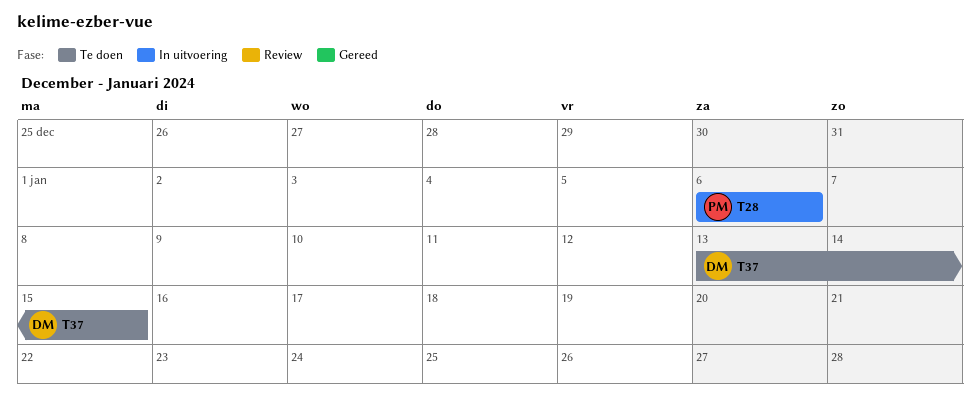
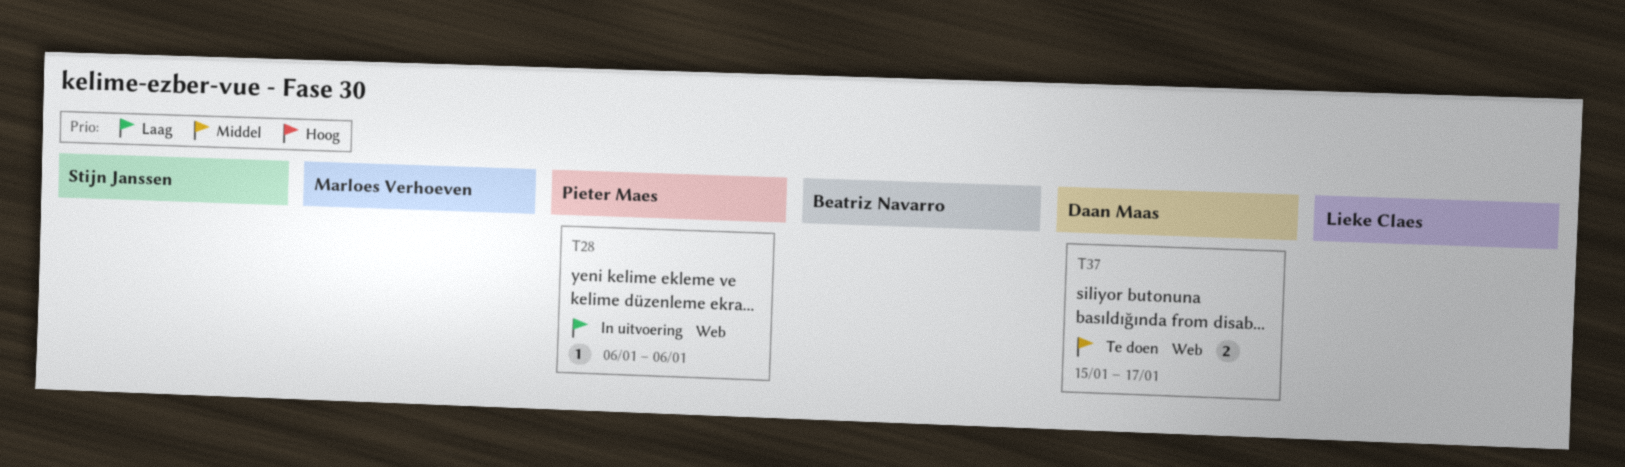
T37, start: Jan 13 -> Jan 15
T37, due: Jan 15 -> Jan 17

